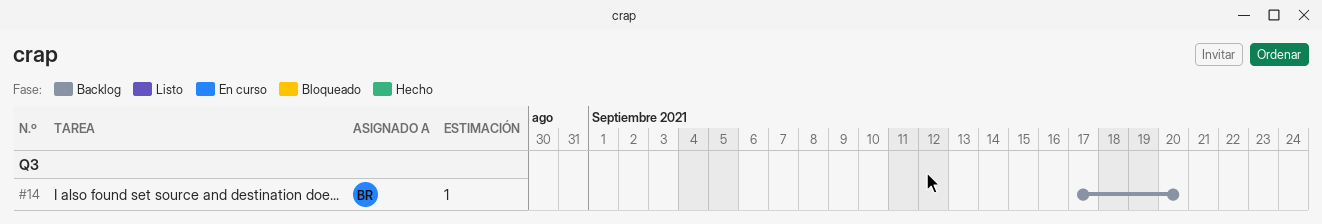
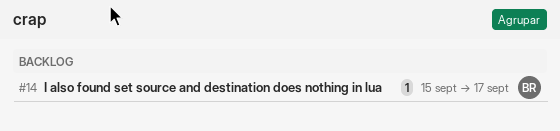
#14, start: Sep 17 -> Sep 15
#14, due: Sep 20 -> Sep 17

